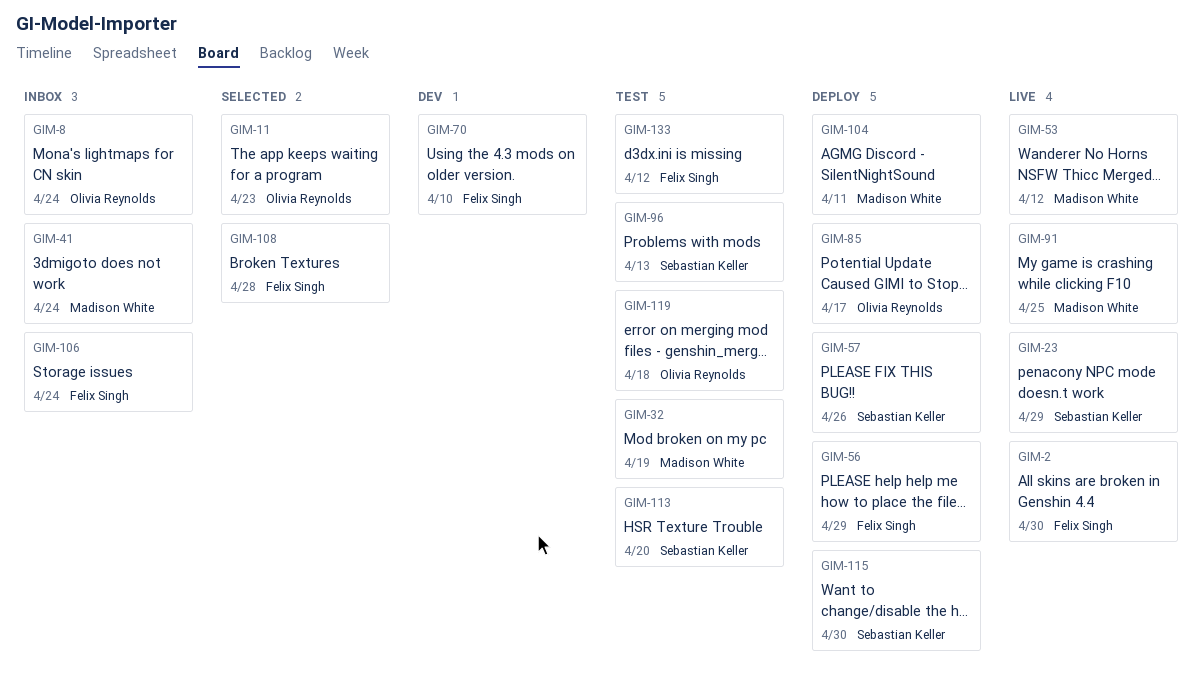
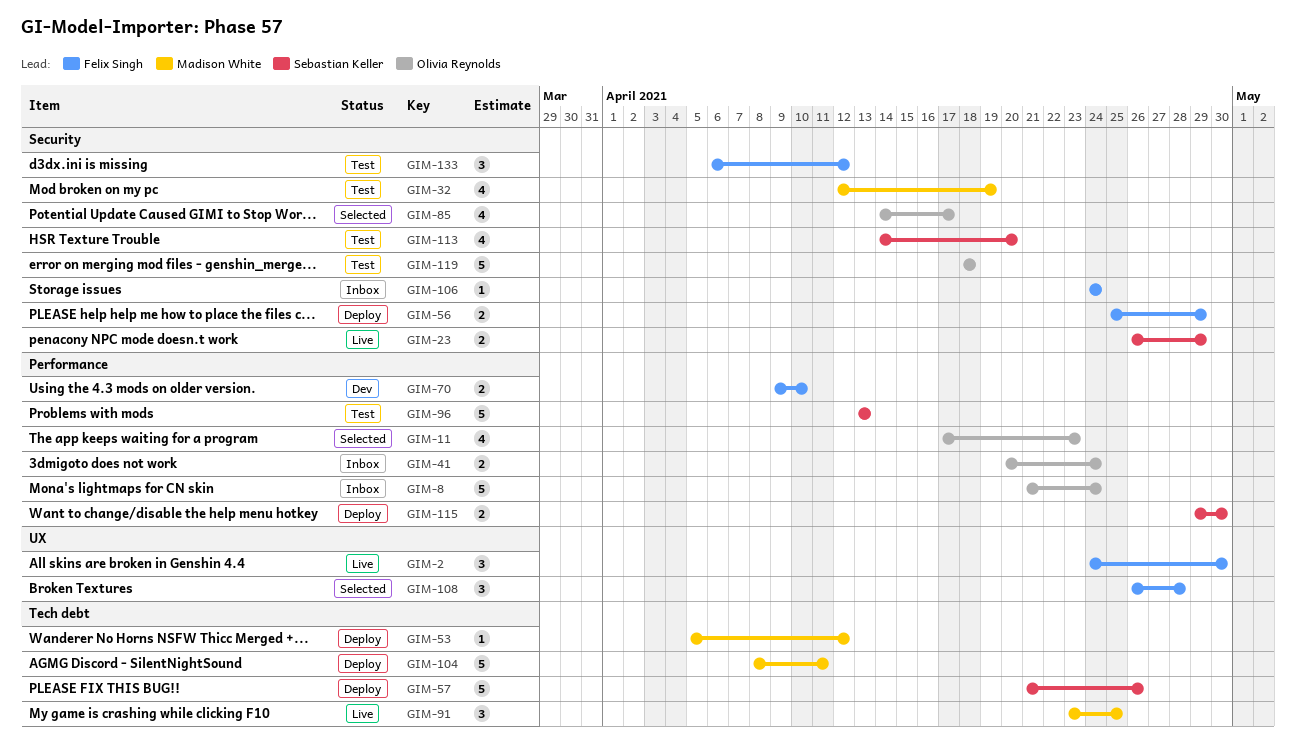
GIM-41, owner: Madison White -> Olivia Reynolds
GIM-53, status: Live -> Deploy
GIM-85, status: Deploy -> Selected

